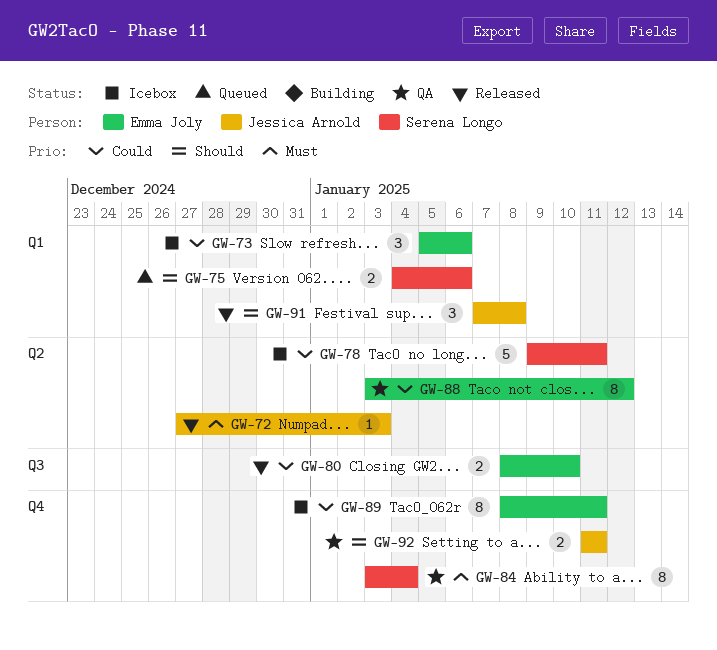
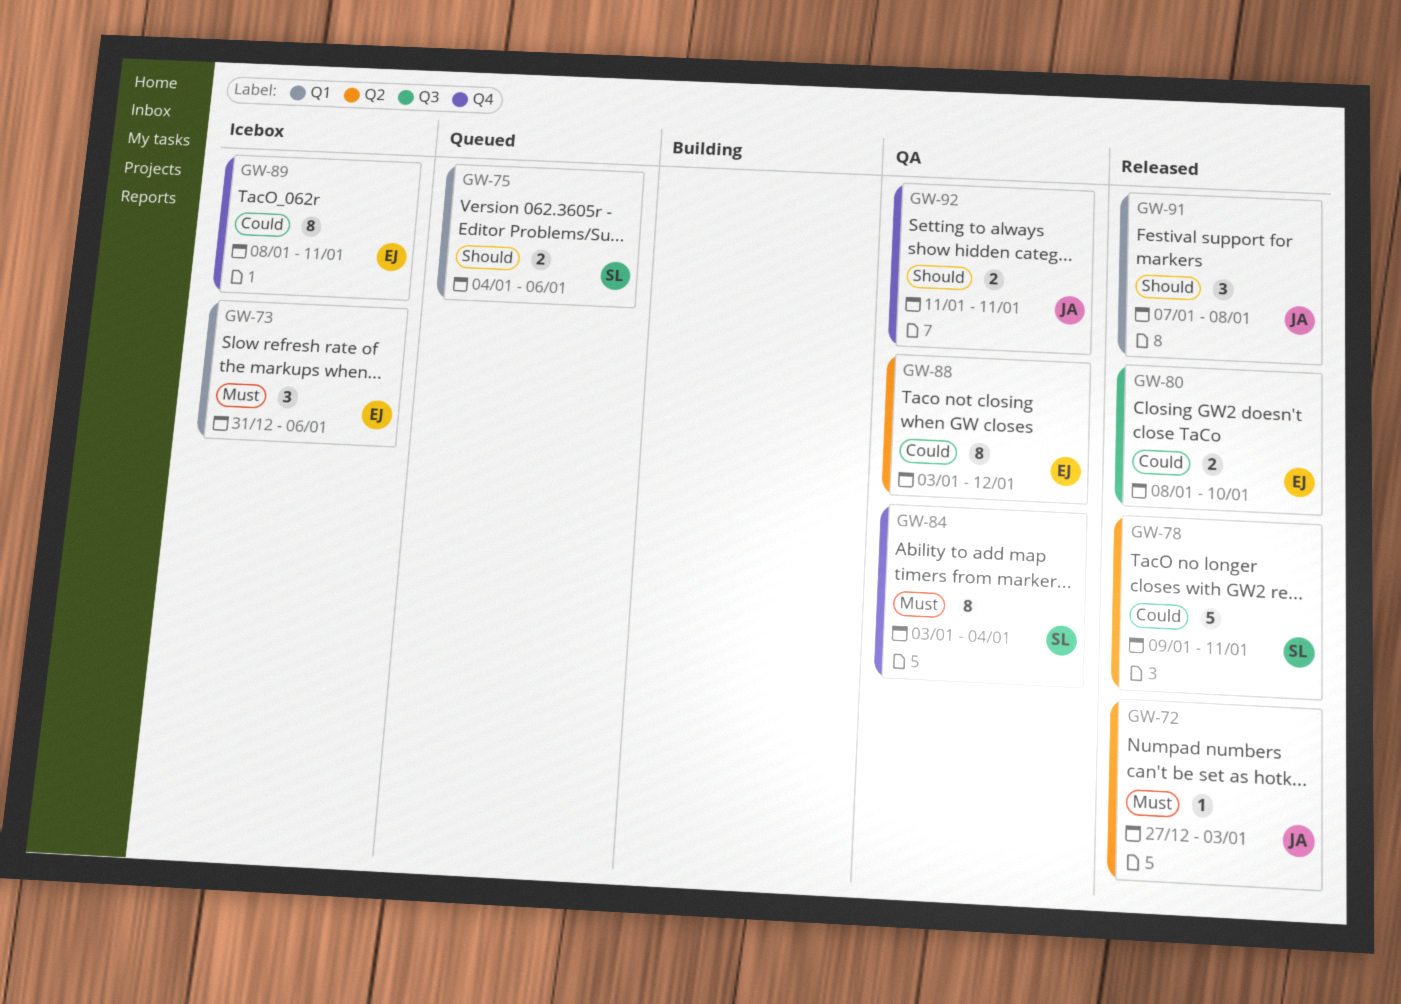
GW-73, priority: Could -> Must
GW-73, start: Jan 5 -> Dec 31
GW-78, status: Icebox -> Released

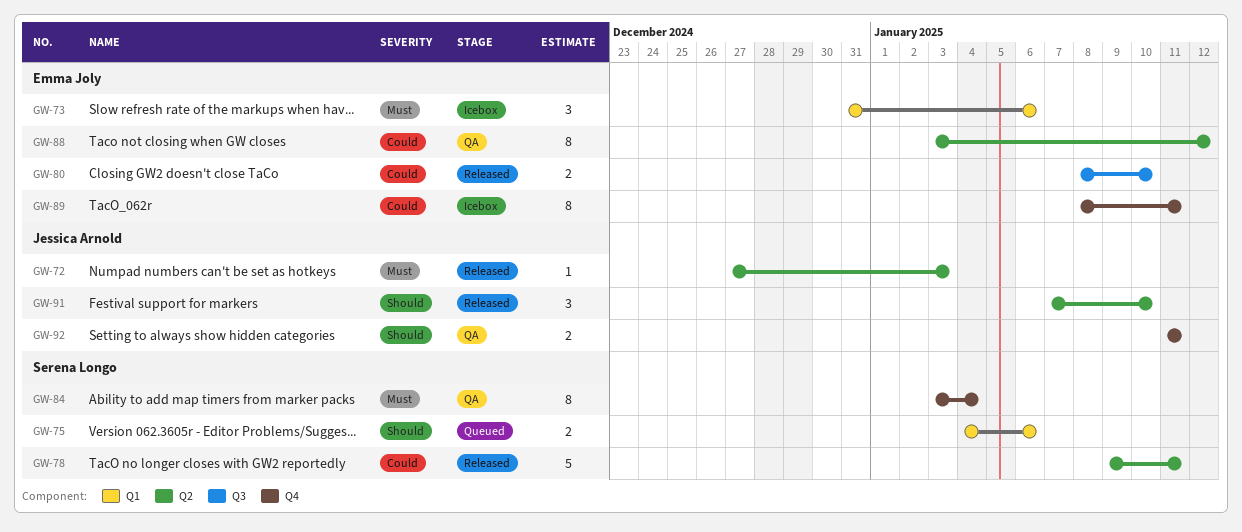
GW-91, label: Q1 -> Q2
GW-91, due: Jan 8 -> Jan 10

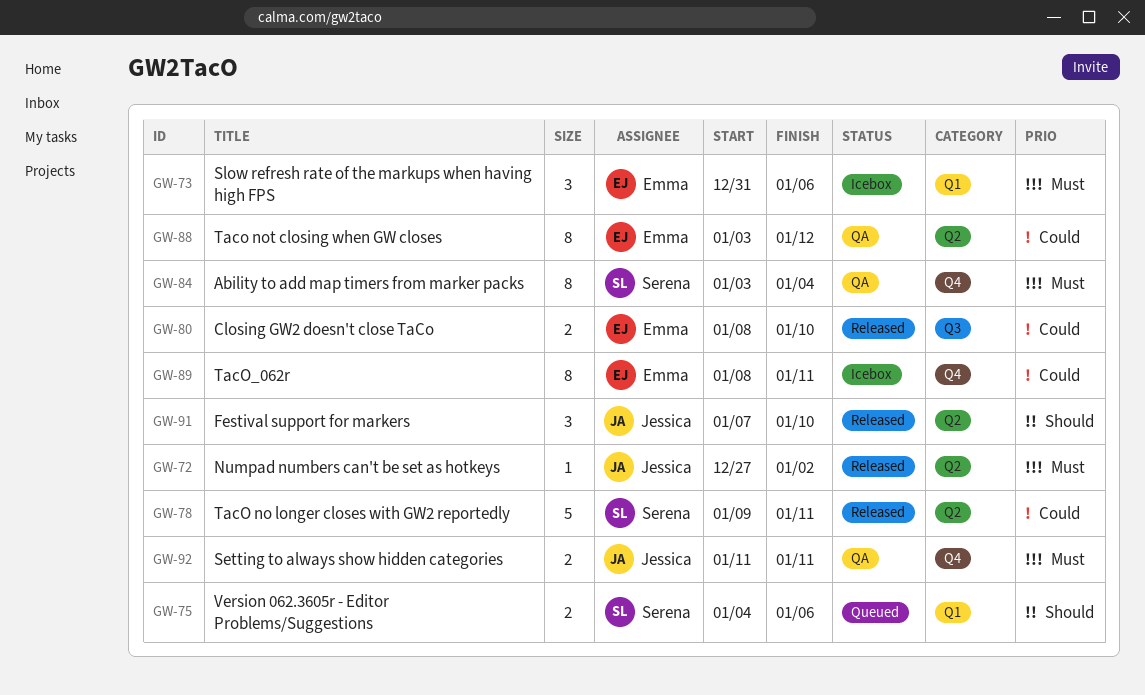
GW-72, due: Jan 3 -> Jan 2
GW-92, priority: Should -> Must

